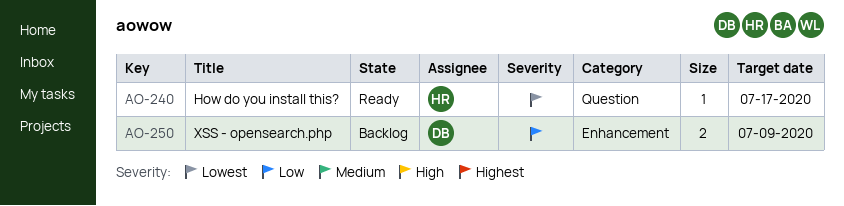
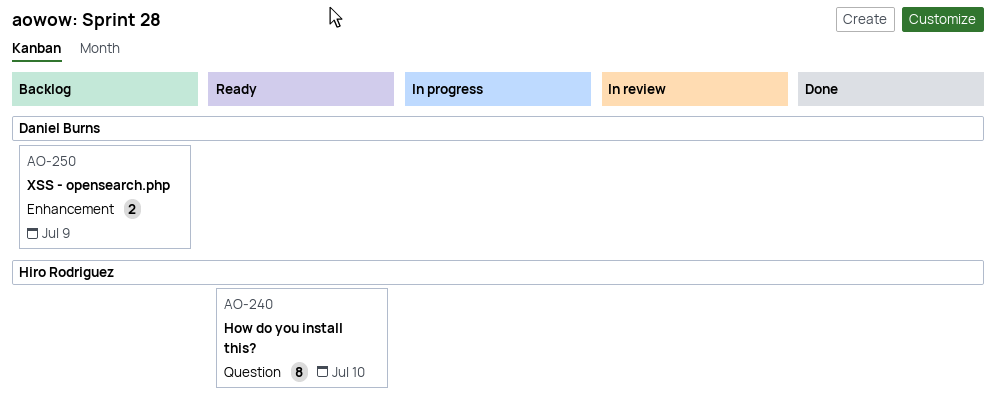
AO-240, estimate: 1 -> 8
AO-240, due: Jul 17 -> Jul 10

